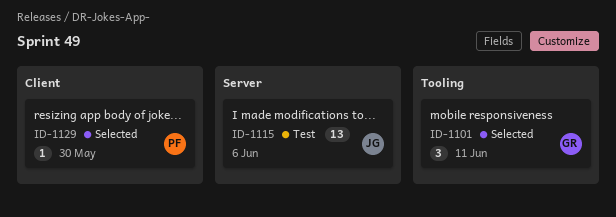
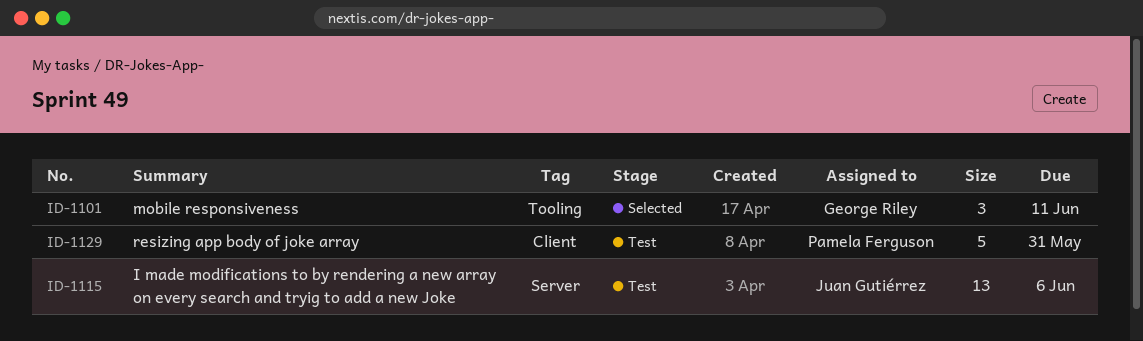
ID-1129, status: Selected -> Test
ID-1129, estimate: 1 -> 5
ID-1129, due: May 30 -> May 31

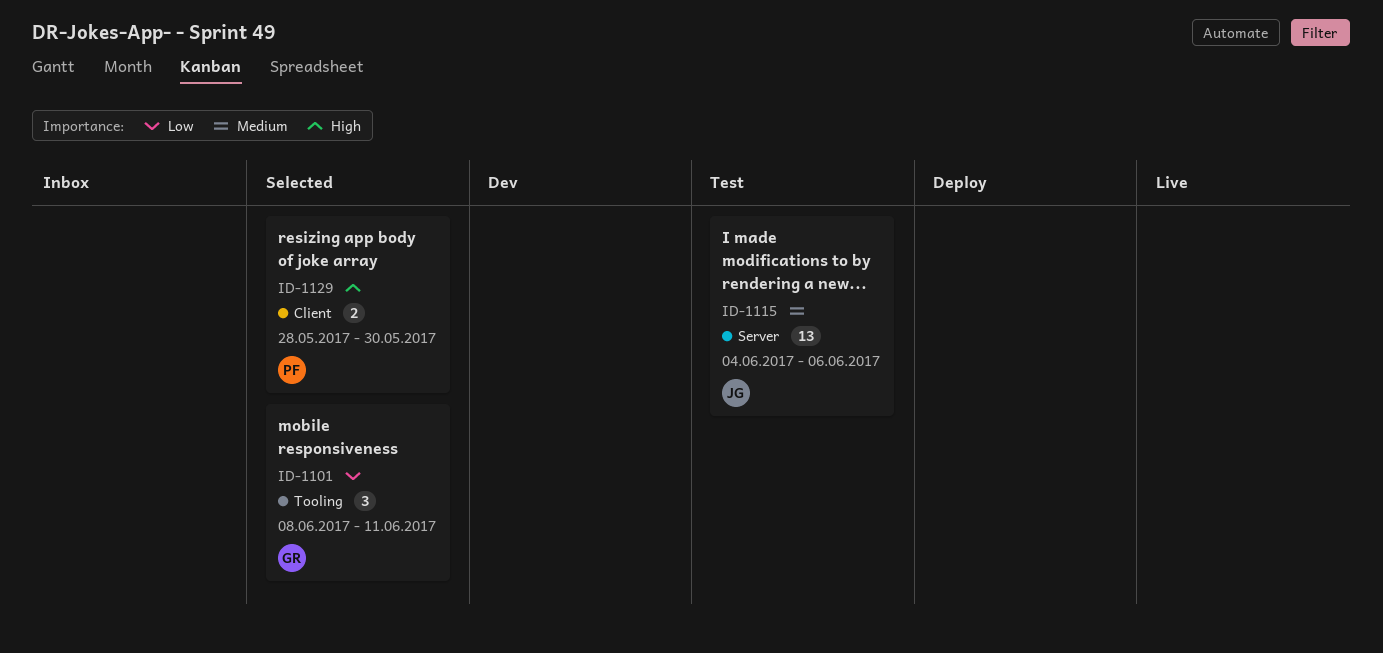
ID-1129, status: Test -> Selected
ID-1129, estimate: 5 -> 2
ID-1129, due: May 31 -> May 30

